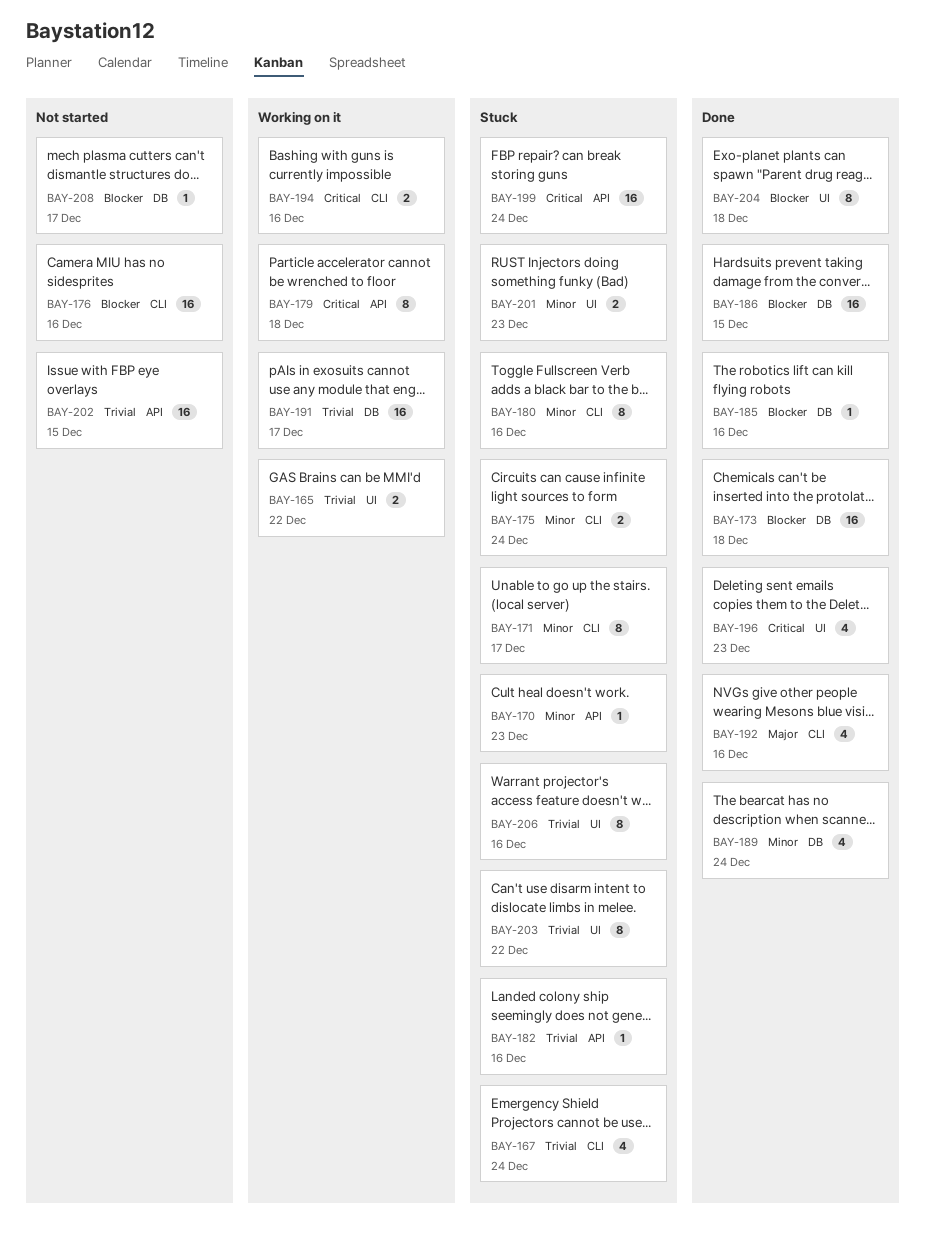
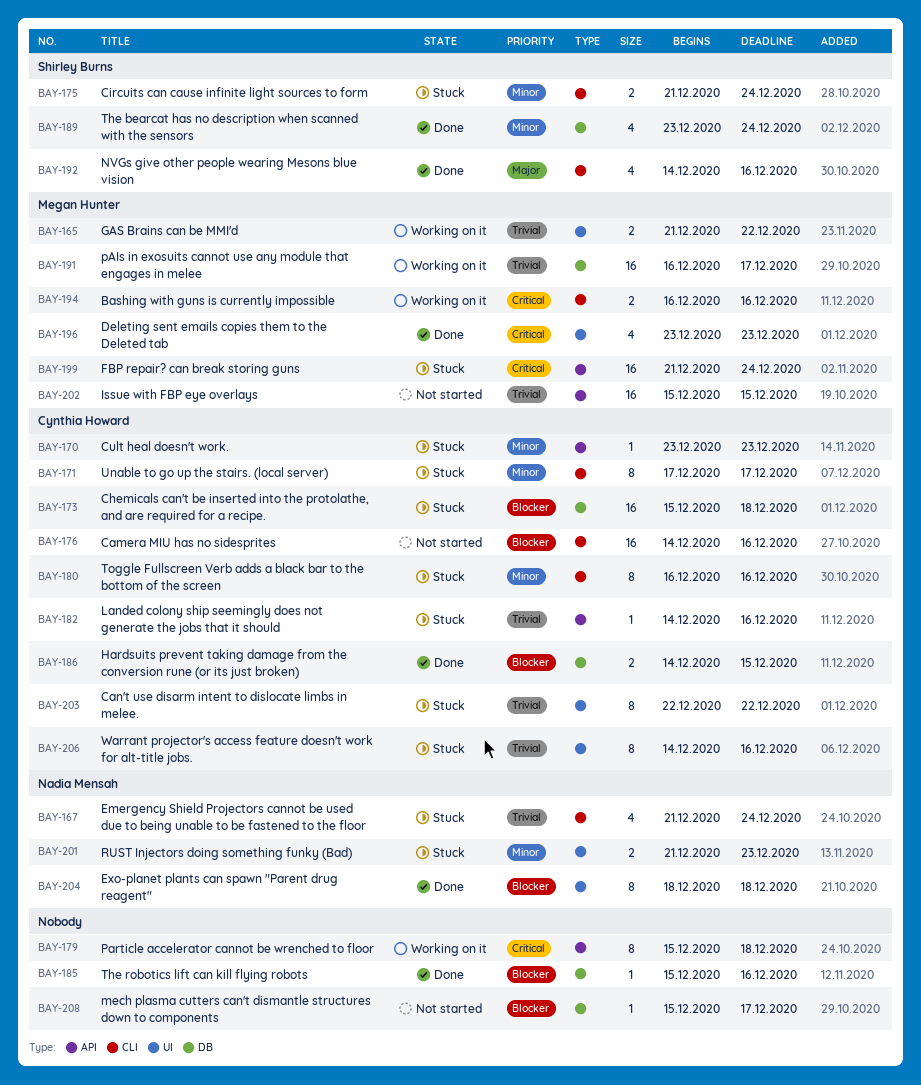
BAY-173, status: Done -> Stuck
BAY-186, estimate: 16 -> 2

